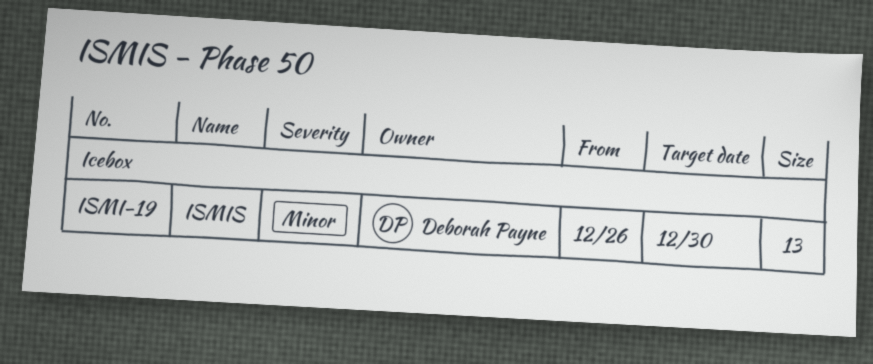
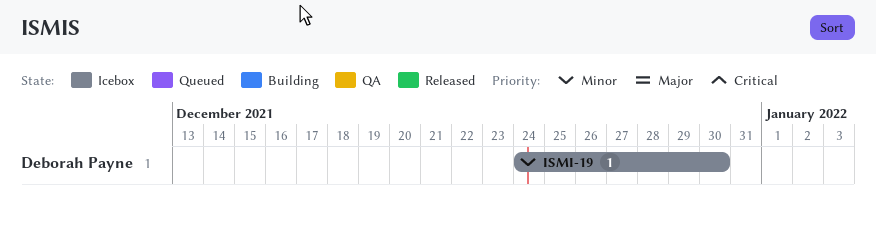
ISMI-19, estimate: 13 -> 1
ISMI-19, start: Dec 26 -> Dec 24

